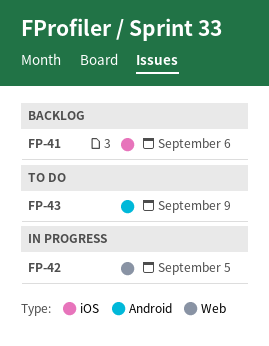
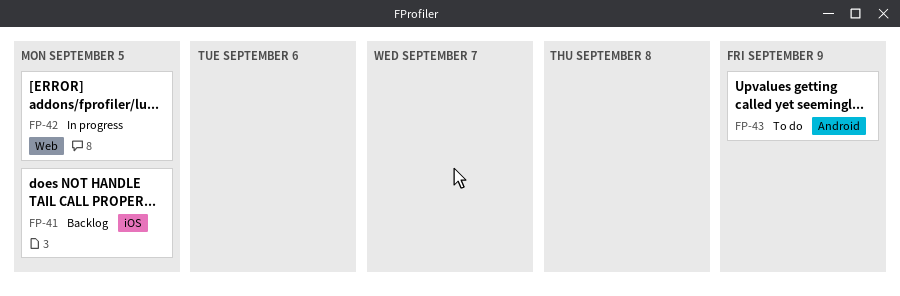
FP-41, due: Sep 6 -> Sep 5

